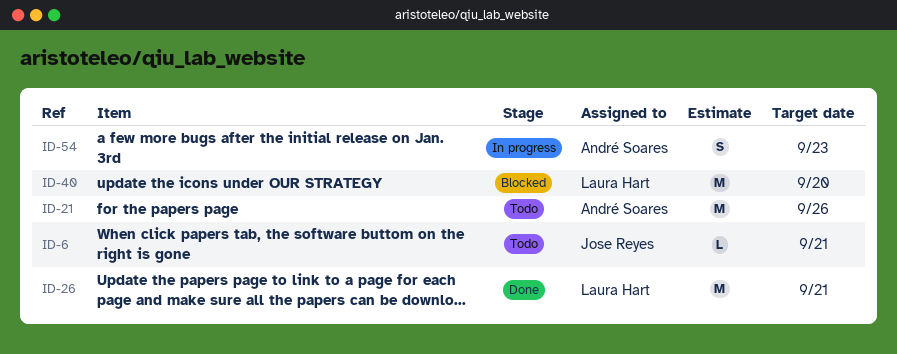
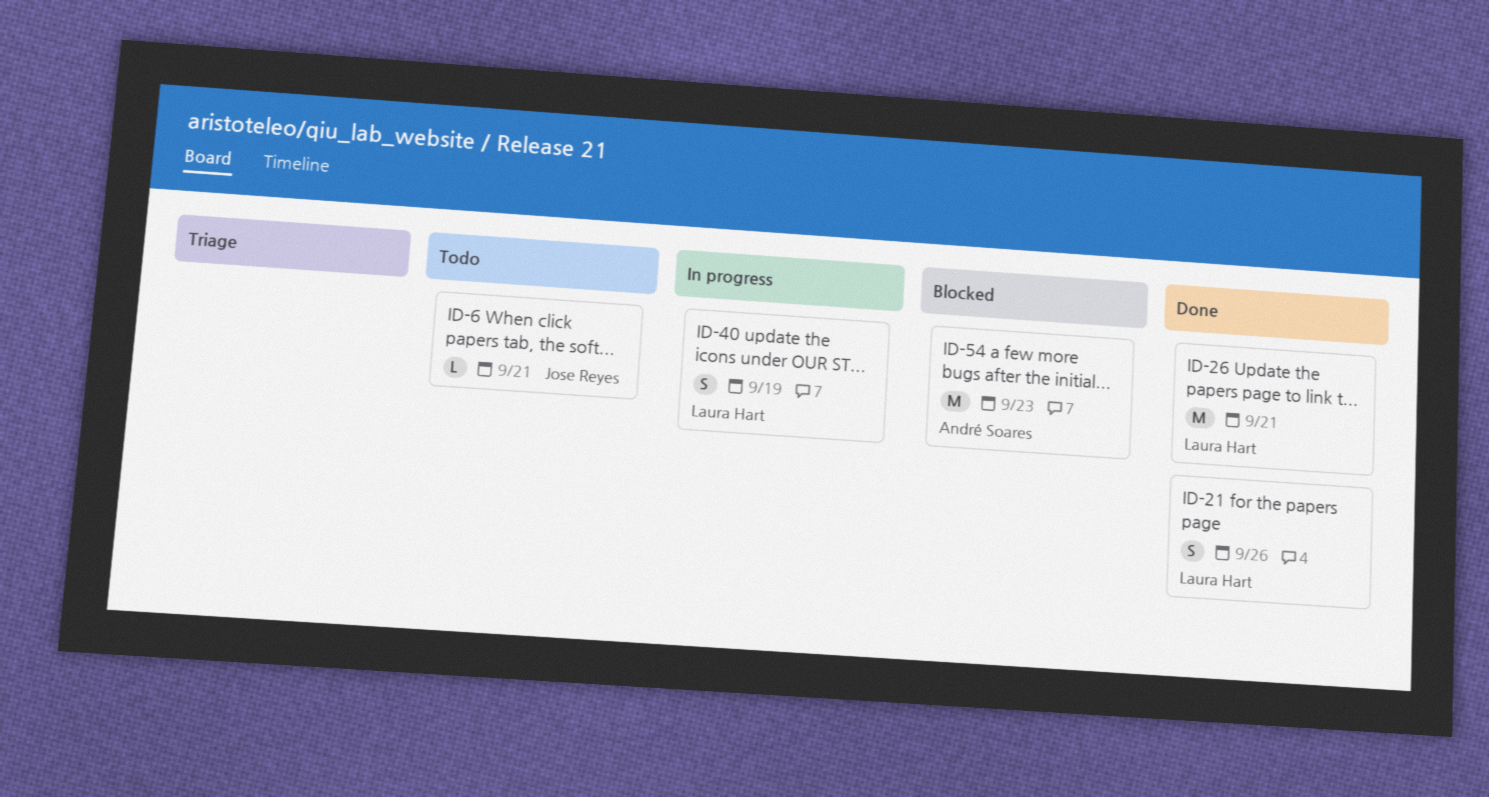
ID-21, status: Todo -> Done
ID-21, owner: André Soares -> Laura Hart
ID-21, estimate: M -> S
ID-40, status: Blocked -> In progress
ID-40, estimate: M -> S
ID-40, due: Sep 20 -> Sep 19
ID-54, status: In progress -> Blocked
ID-54, estimate: S -> M

